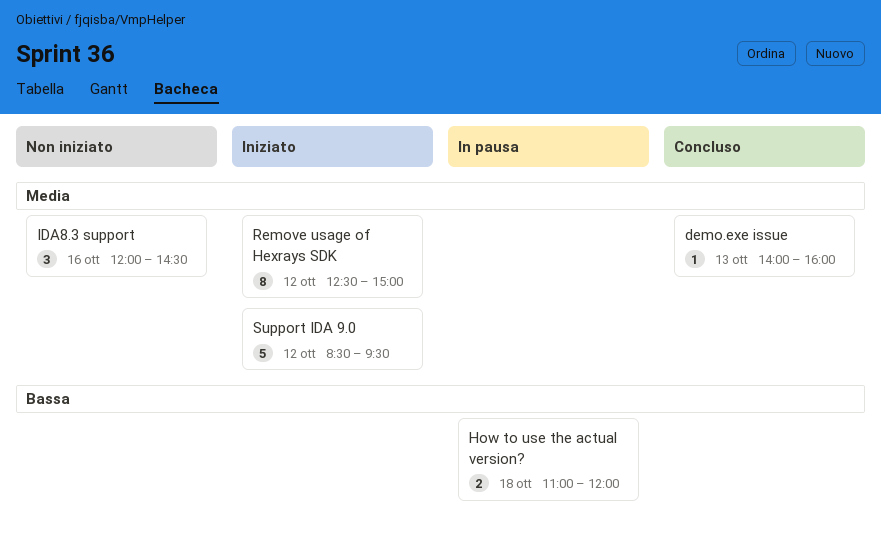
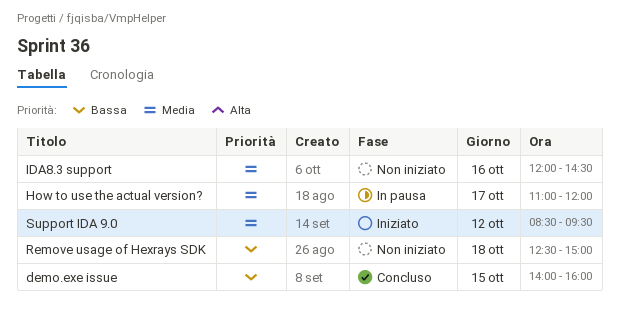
demo.exe issue, priority: Media -> Bassa
demo.exe issue, day: Oct 13 -> Oct 15
How to use the actual version?, priority: Bassa -> Media
How to use the actual version?, day: Oct 18 -> Oct 17
Remove usage of Hexrays SDK, status: Iniziato -> Non iniziato
Remove usage of Hexrays SDK, priority: Media -> Bassa
Remove usage of Hexrays SDK, day: Oct 12 -> Oct 18

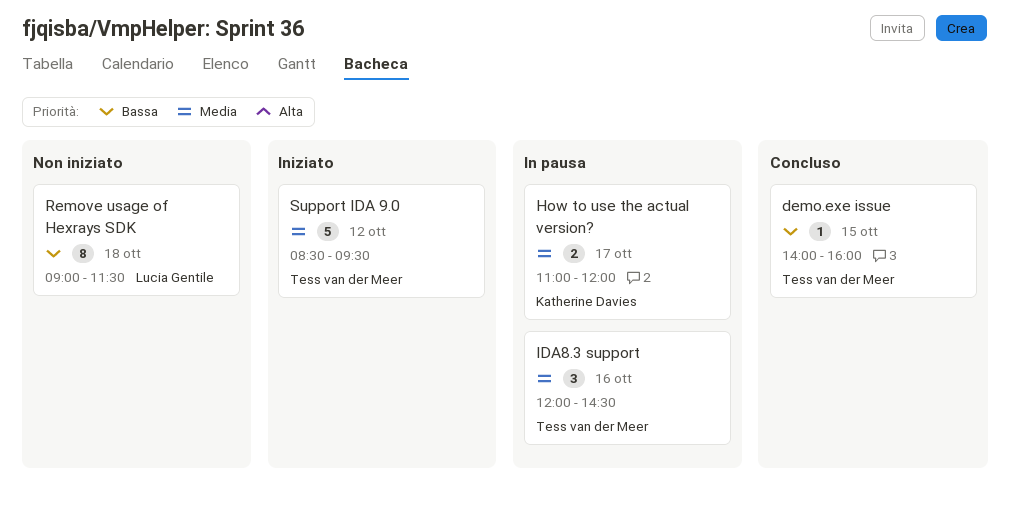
IDA8.3 support, status: Non iniziato -> In pausa
Remove usage of Hexrays SDK, begins: 12:30 -> 09:00
Remove usage of Hexrays SDK, ends: 15:00 -> 11:30

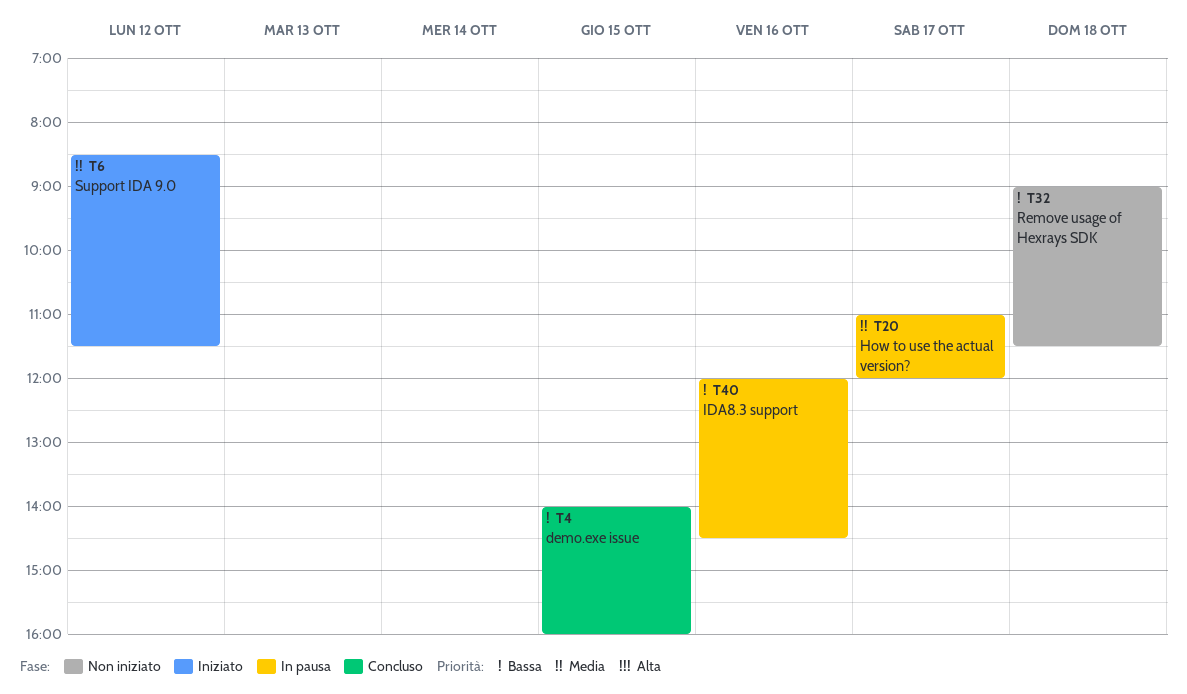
IDA8.3 support, priority: Media -> Bassa
Support IDA 9.0, ends: 09:30 -> 11:30

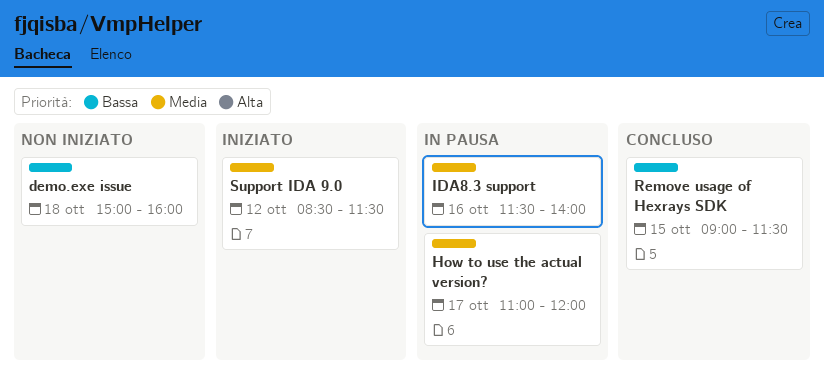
demo.exe issue, status: Concluso -> Non iniziato
demo.exe issue, day: Oct 15 -> Oct 18
demo.exe issue, begins: 14:00 -> 15:00
IDA8.3 support, priority: Bassa -> Media
IDA8.3 support, begins: 12:00 -> 11:30
IDA8.3 support, ends: 14:30 -> 14:00
Remove usage of Hexrays SDK, status: Non iniziato -> Concluso
Remove usage of Hexrays SDK, day: Oct 18 -> Oct 15

